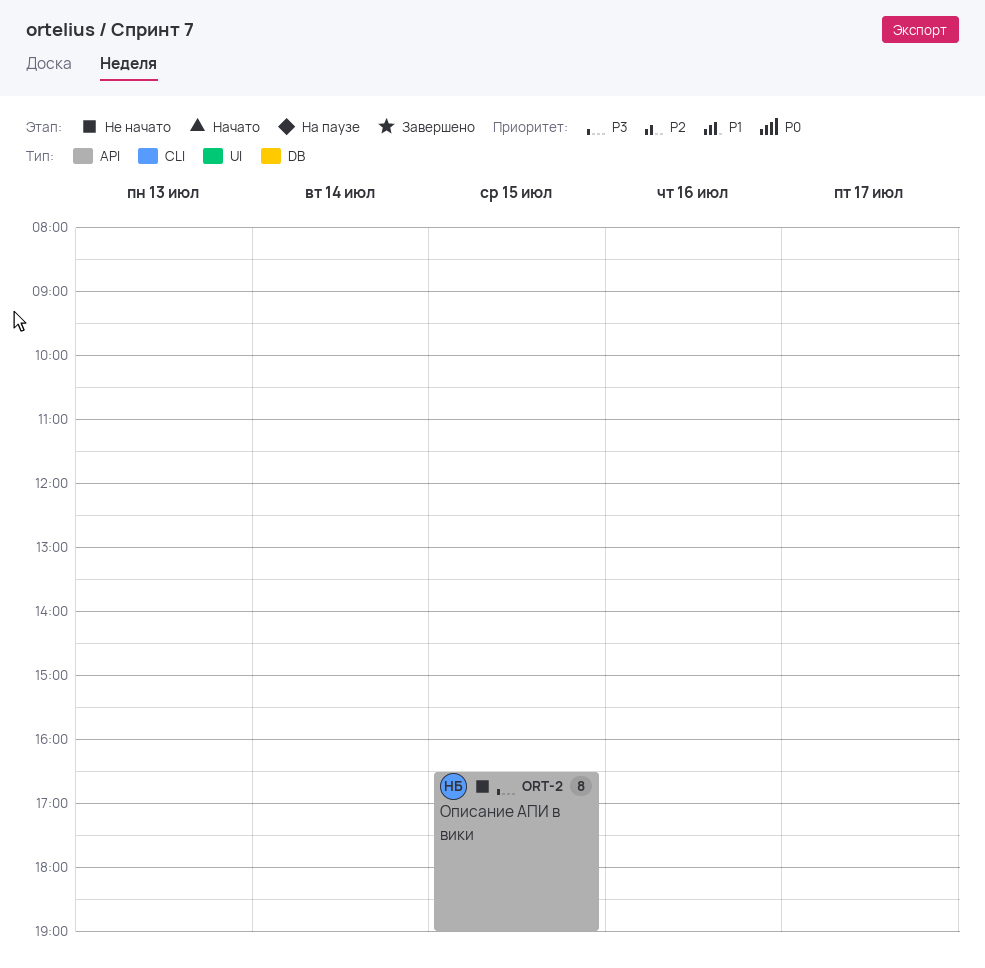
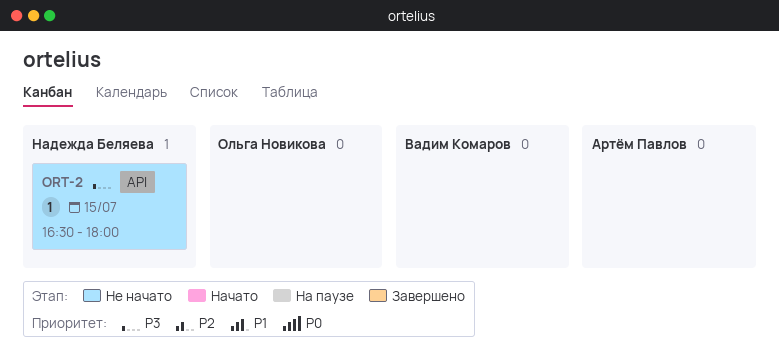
ORT-2, estimate: 8 -> 1
ORT-2, ends: 19:00 -> 18:00

